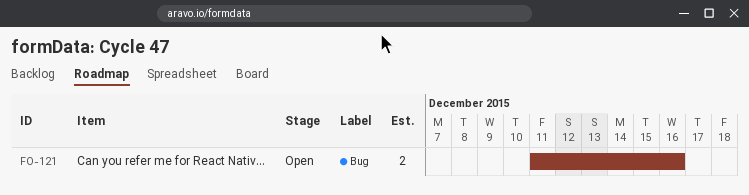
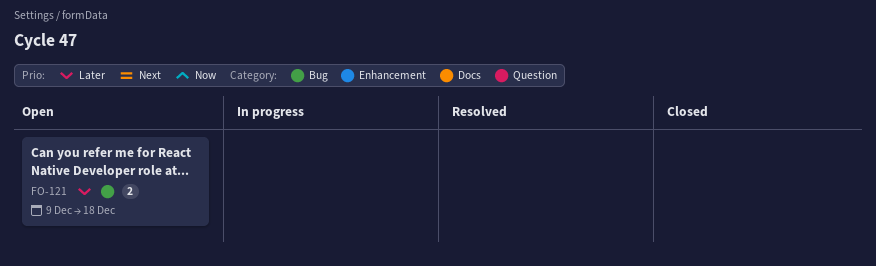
FO-121, start: Dec 11 -> Dec 9
FO-121, due: Dec 16 -> Dec 18

